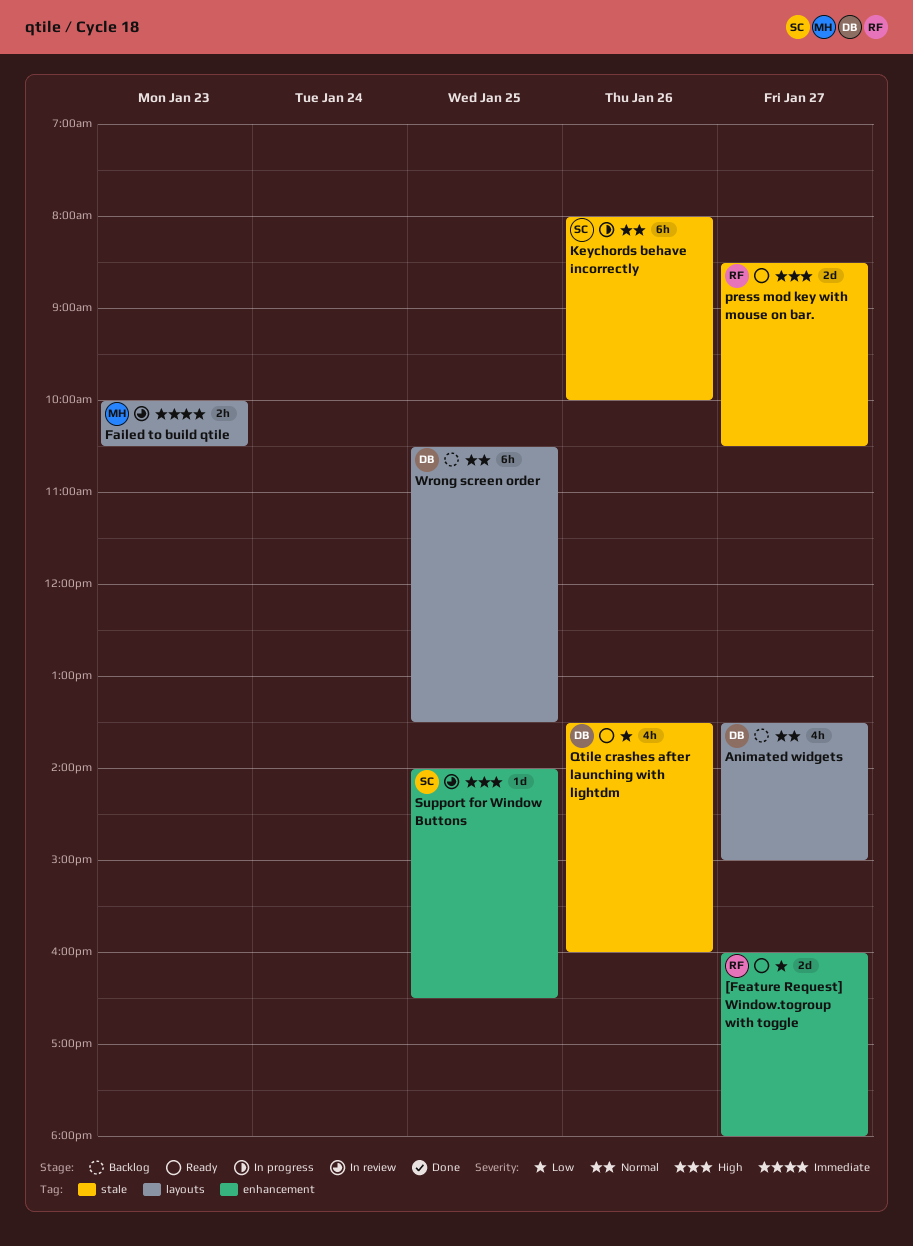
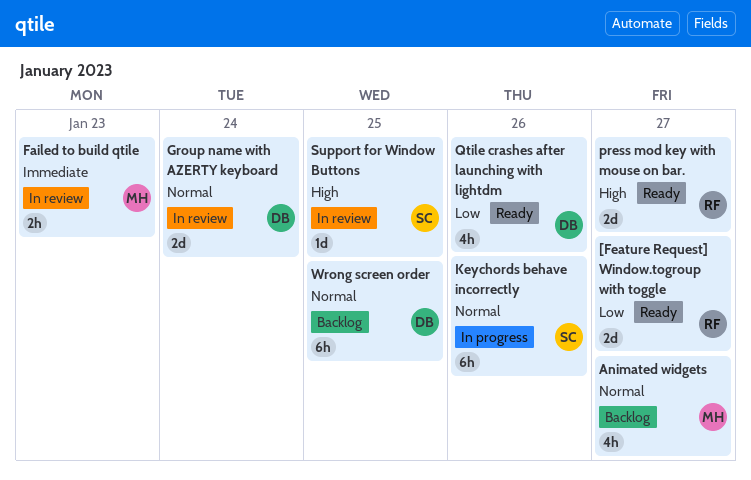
Animated widgets, owner: DB -> MH
Group name with AZERTY keyboard: none -> present

